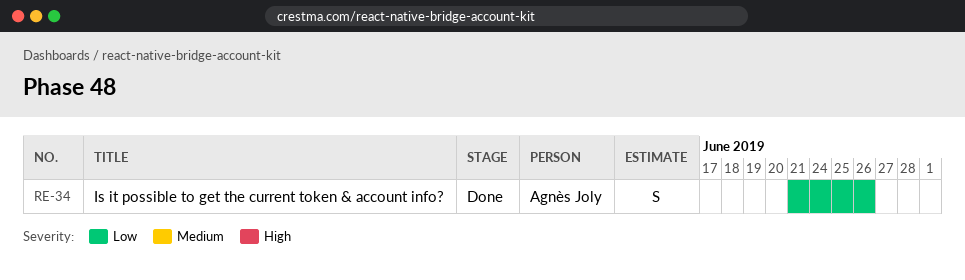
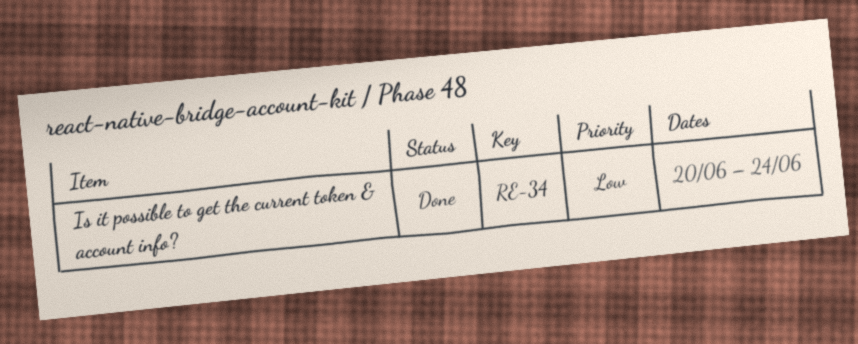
RE-34, start: Jun 21 -> Jun 20
RE-34, due: Jun 26 -> Jun 24

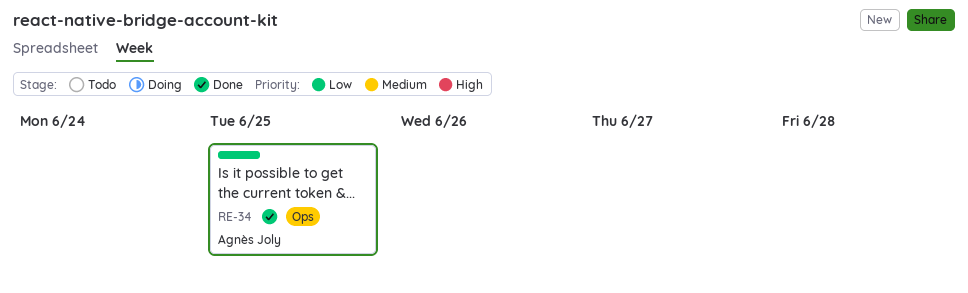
RE-34, due: Jun 24 -> Jun 25

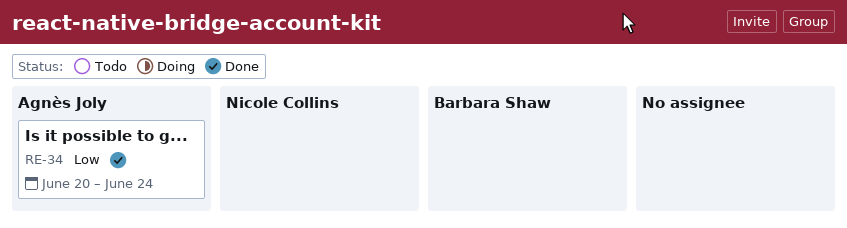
RE-34, due: Jun 25 -> Jun 24

